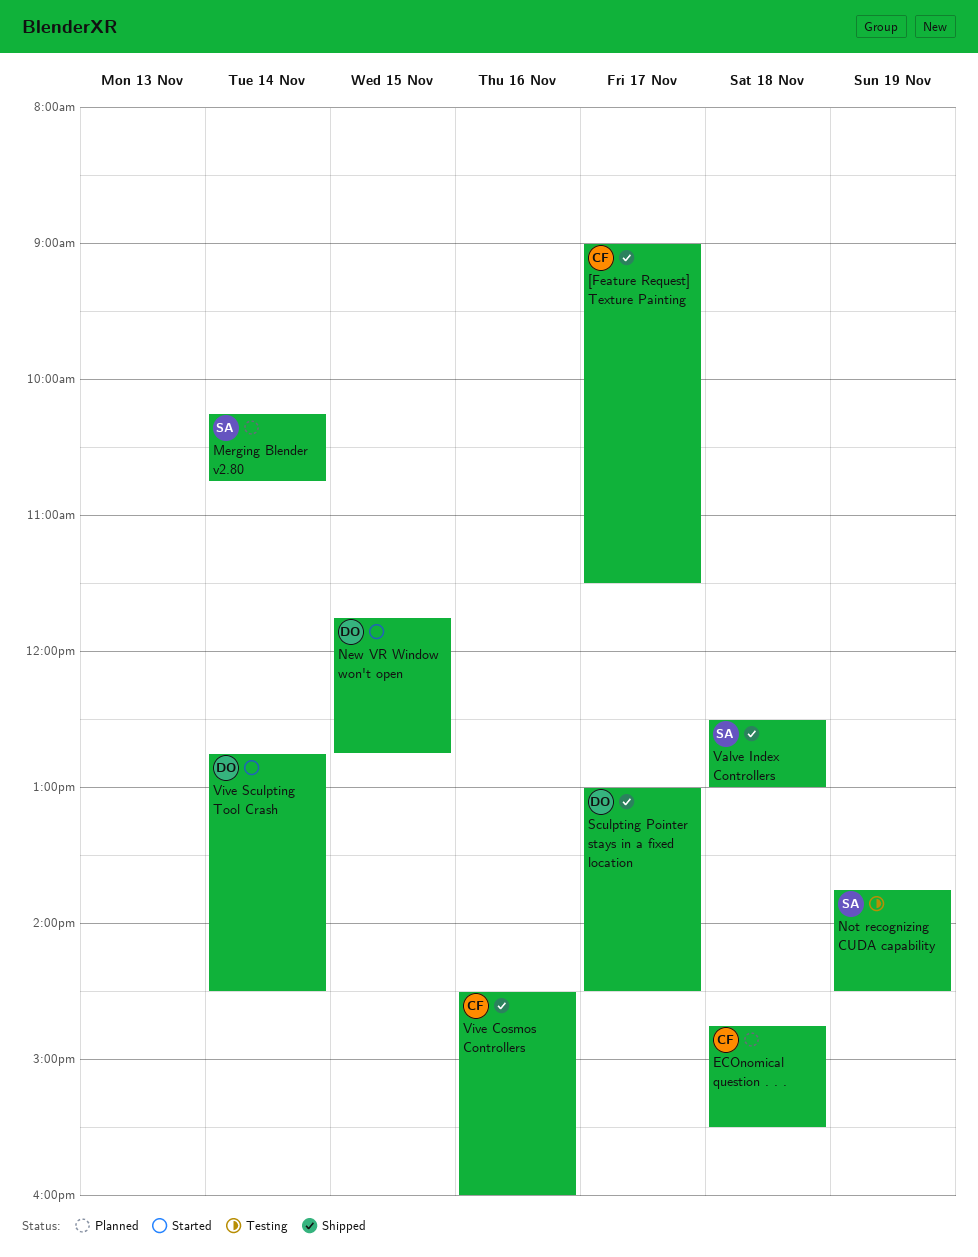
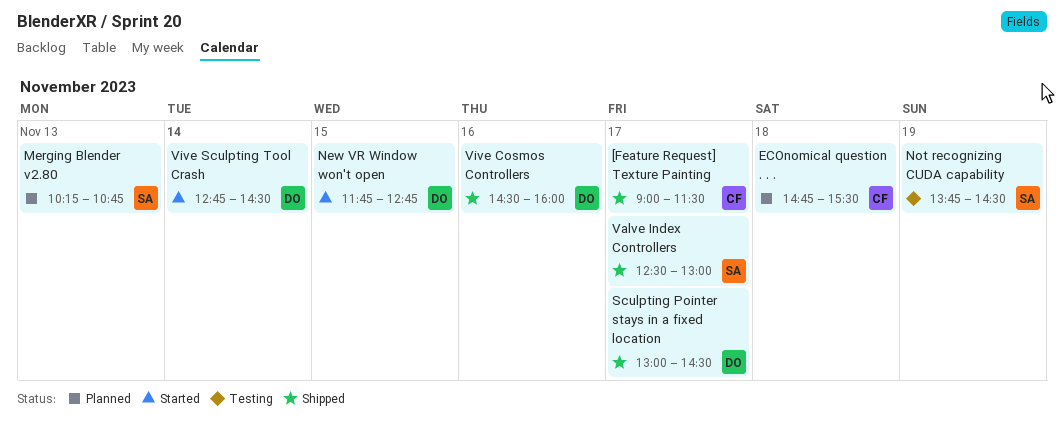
Merging Blender v2.80, day: Nov 14 -> Nov 13
Valve Index Controllers, day: Nov 18 -> Nov 17
Vive Cosmos Controllers, owner: CF -> DO

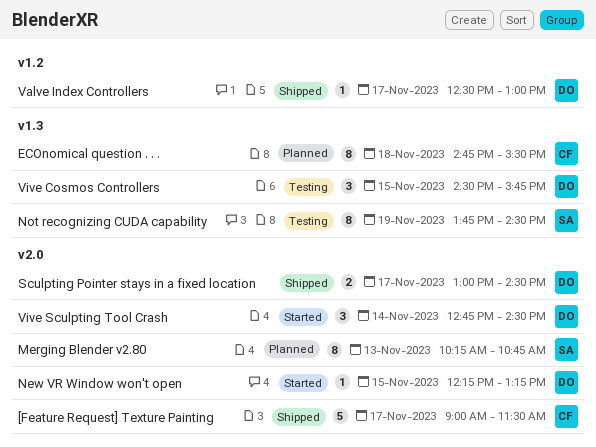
New VR Window won't open, begins: 11:45 -> 12:15
New VR Window won't open, ends: 12:45 -> 13:15
Valve Index Controllers, owner: SA -> DO
Vive Cosmos Controllers, status: Shipped -> Testing
Vive Cosmos Controllers, day: Nov 16 -> Nov 15
Vive Cosmos Controllers, ends: 16:00 -> 15:45

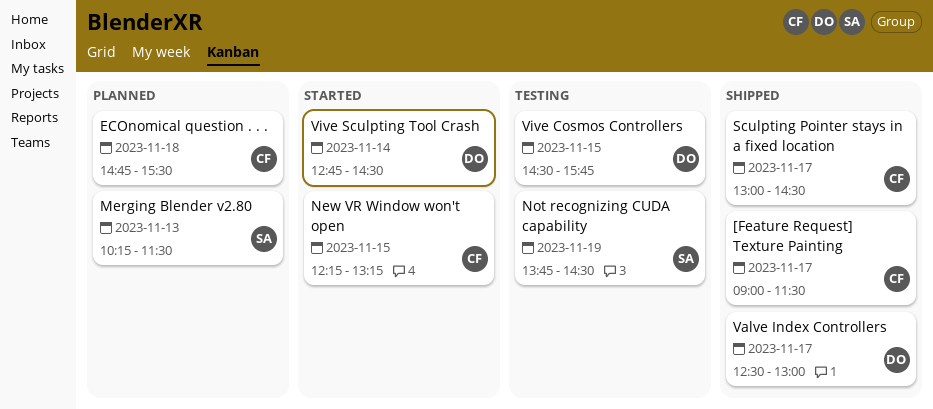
Merging Blender v2.80, ends: 10:45 -> 11:30
New VR Window won't open, owner: DO -> CF
Sculpting Pointer stays in a fixed location, owner: DO -> CF

